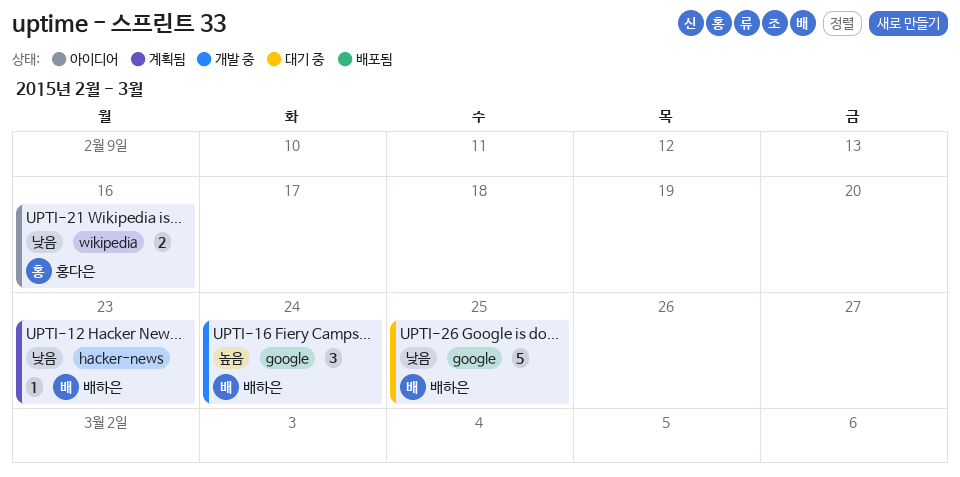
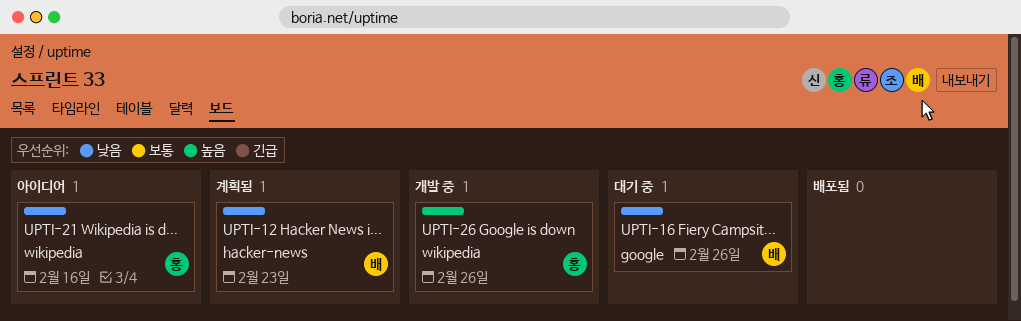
UPTI-16, status: 개발 중 -> 대기 중
UPTI-16, priority: 높음 -> 낮음
UPTI-16, due: Feb 24 -> Feb 26
UPTI-26, status: 대기 중 -> 개발 중
UPTI-26, owner: 배하은 -> 홍다은
UPTI-26, priority: 낮음 -> 높음
UPTI-26, label: google -> wikipedia
UPTI-26, due: Feb 25 -> Feb 26

